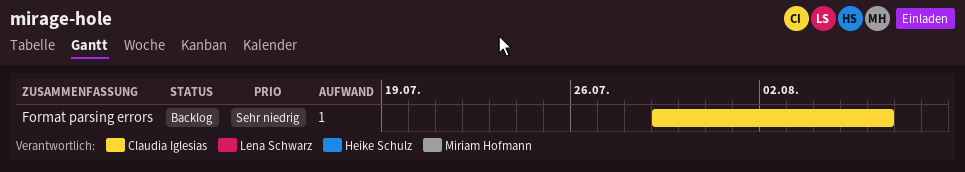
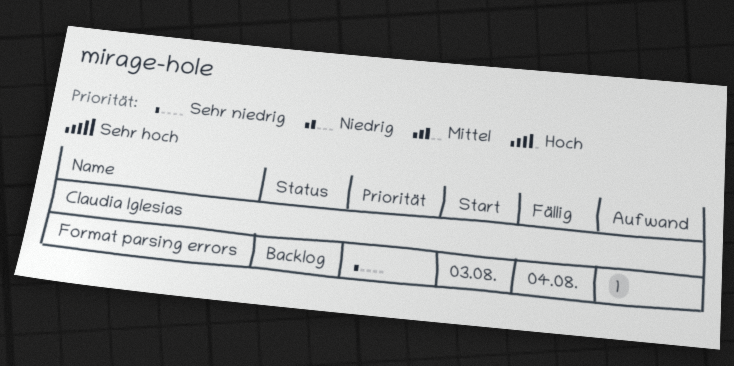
Format parsing errors, start: Jul 29 -> Aug 3
Format parsing errors, due: Aug 6 -> Aug 4

